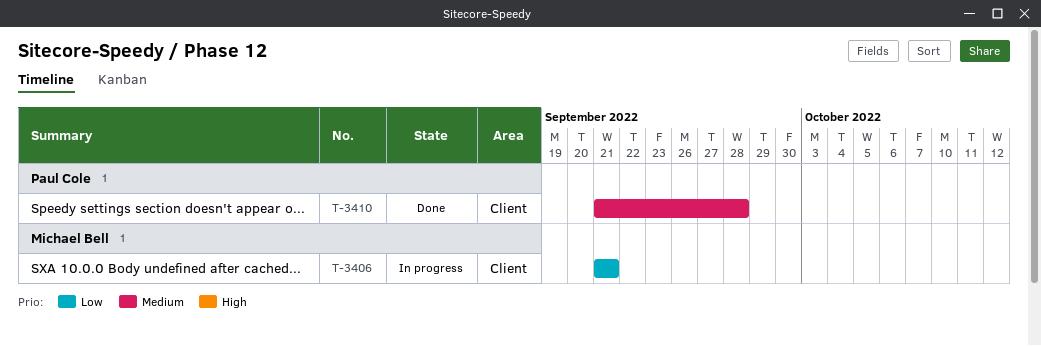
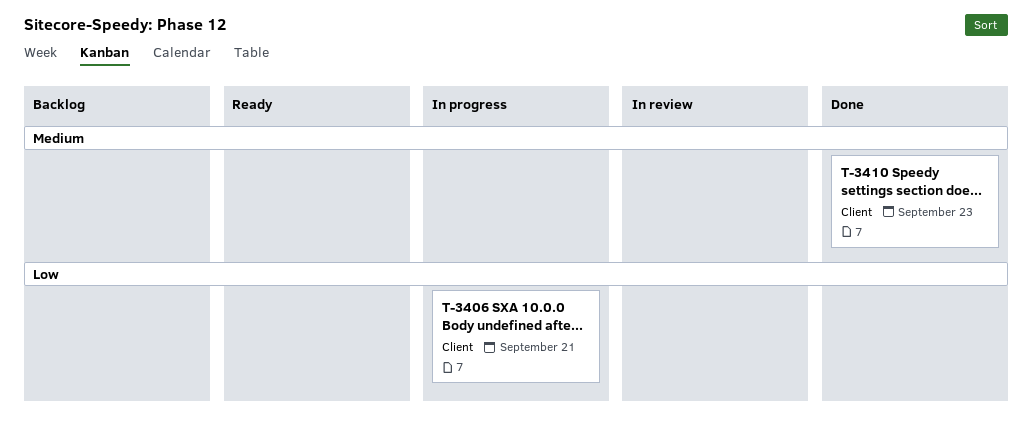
T-3410, due: Sep 28 -> Sep 23

